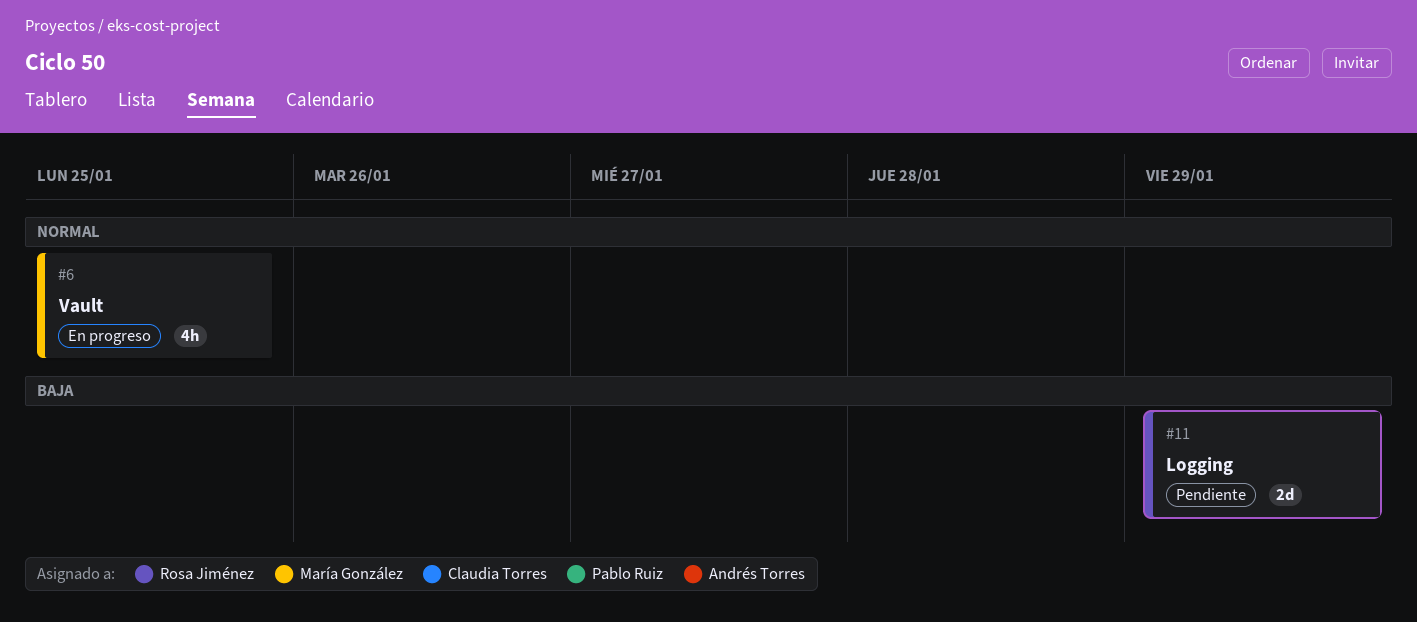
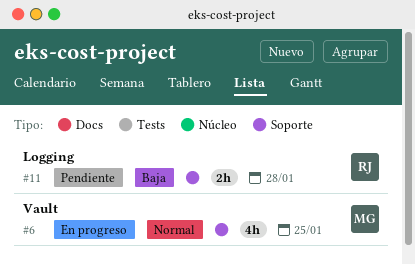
#11, estimate: 2d -> 2h
#11, due: Jan 29 -> Jan 28

